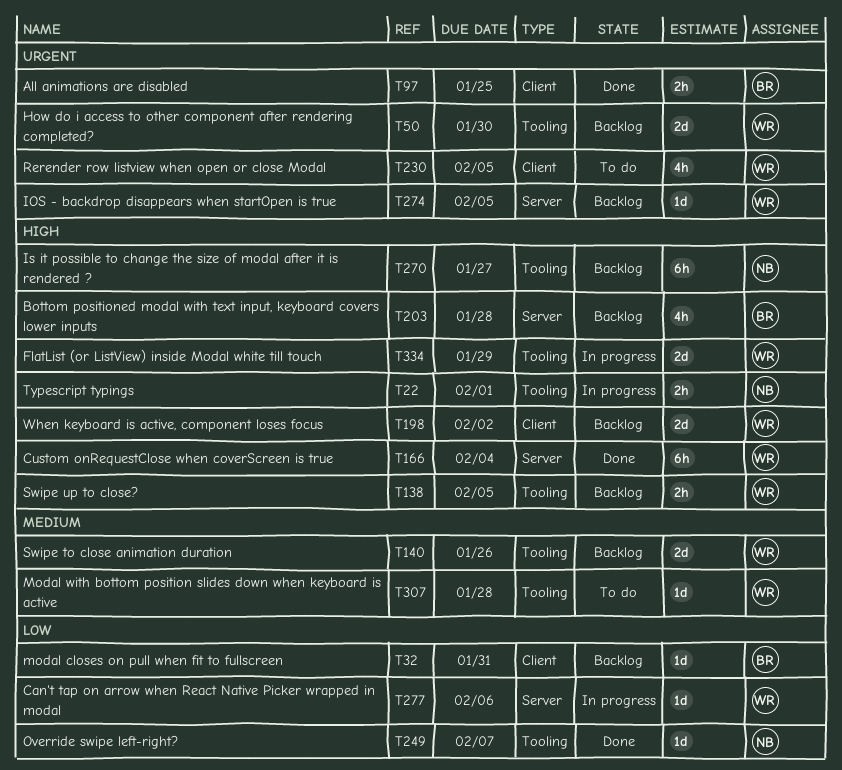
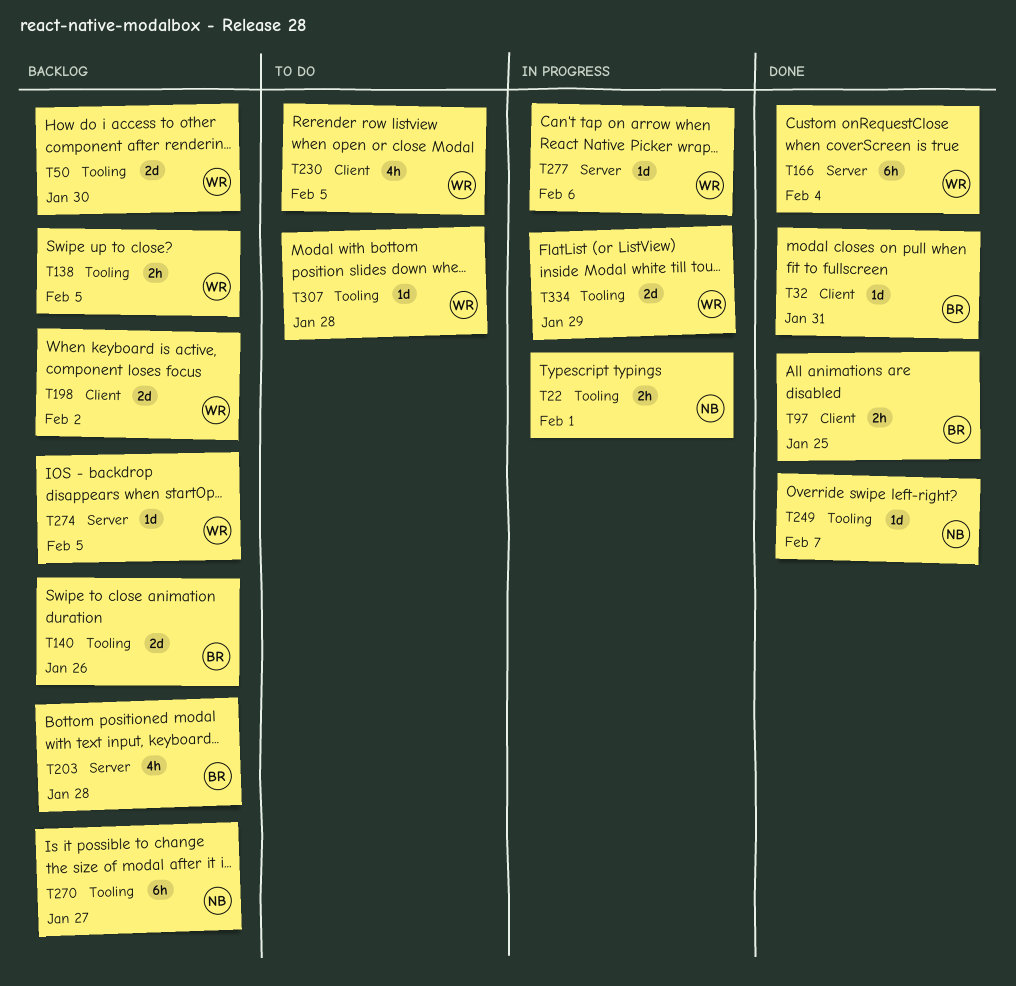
T32, status: Backlog -> Done
T140, owner: WR -> BR

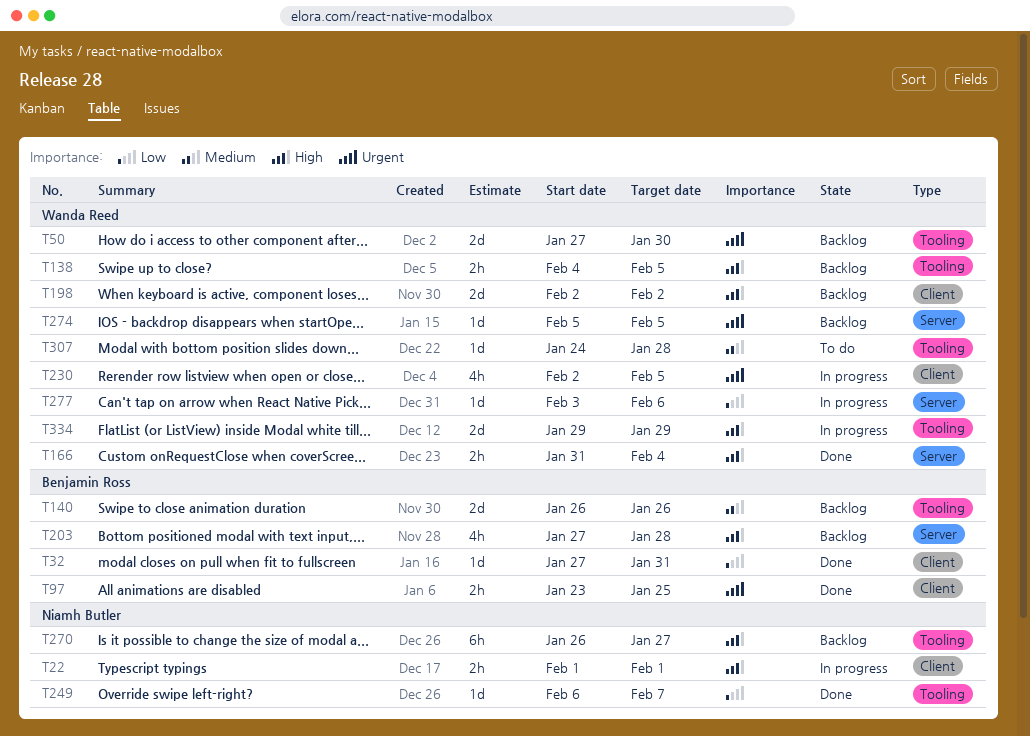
T22, label: Tooling -> Client
T166, estimate: 6h -> 2h
T230, status: To do -> In progress

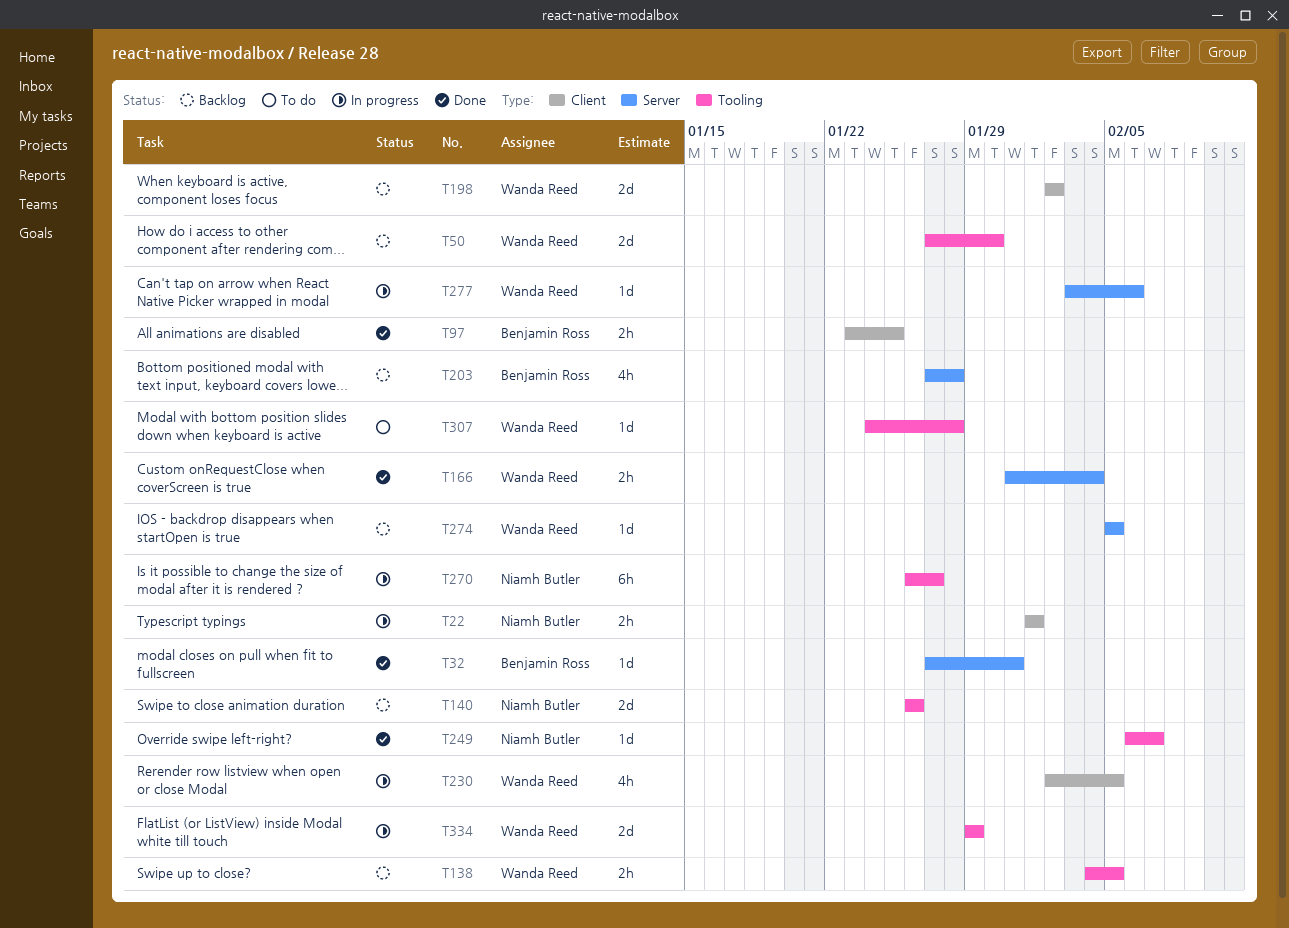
T32, label: Client -> Server
T140, owner: Benjamin Ross -> Niamh Butler
T270, status: Backlog -> In progress

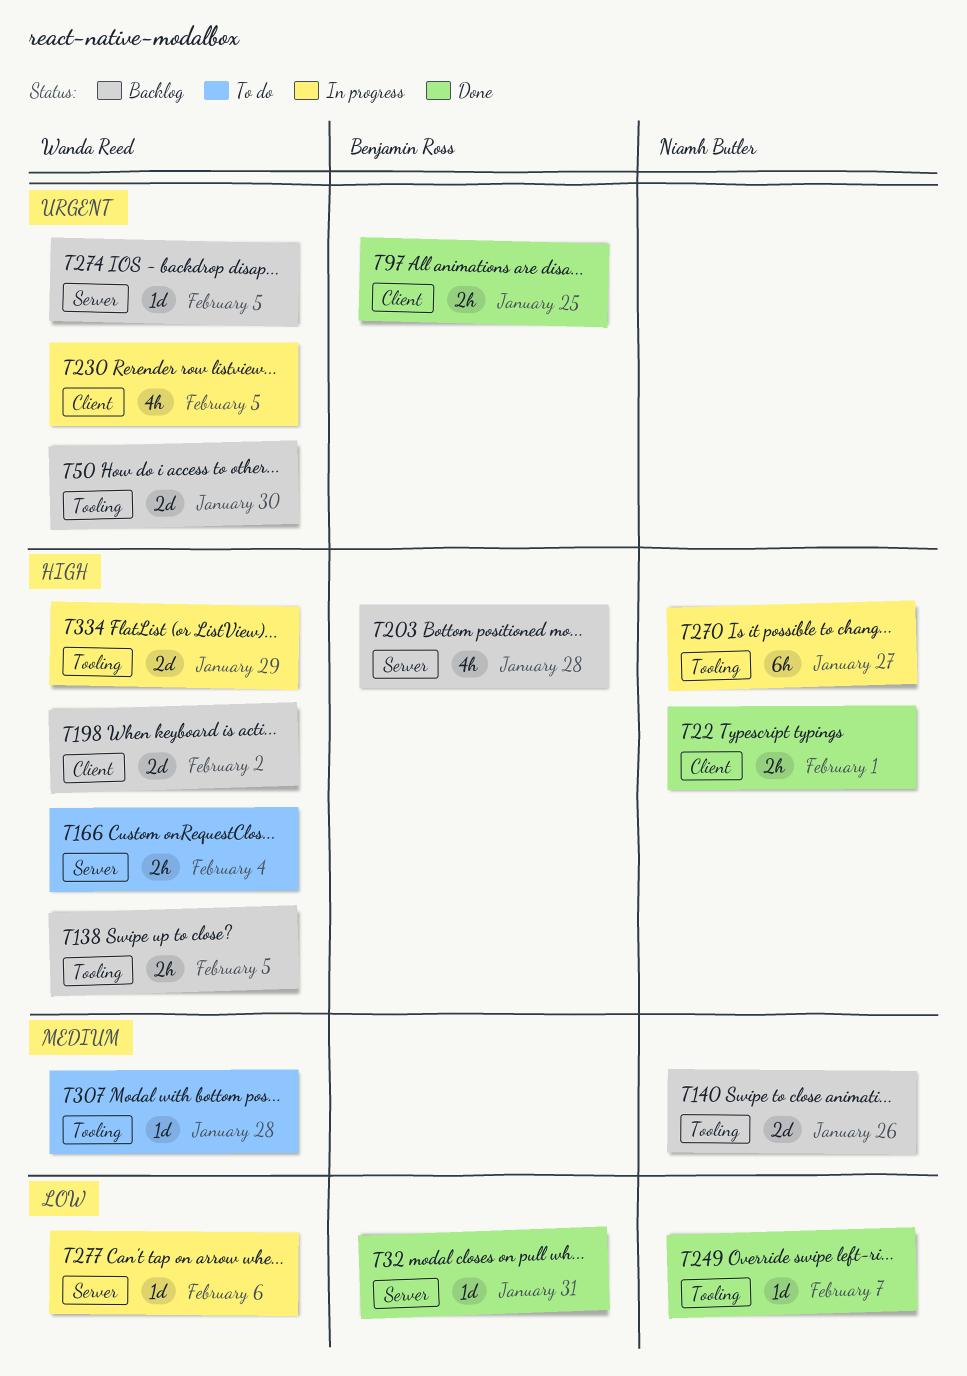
T22, status: In progress -> Done
T166, status: Done -> To do

